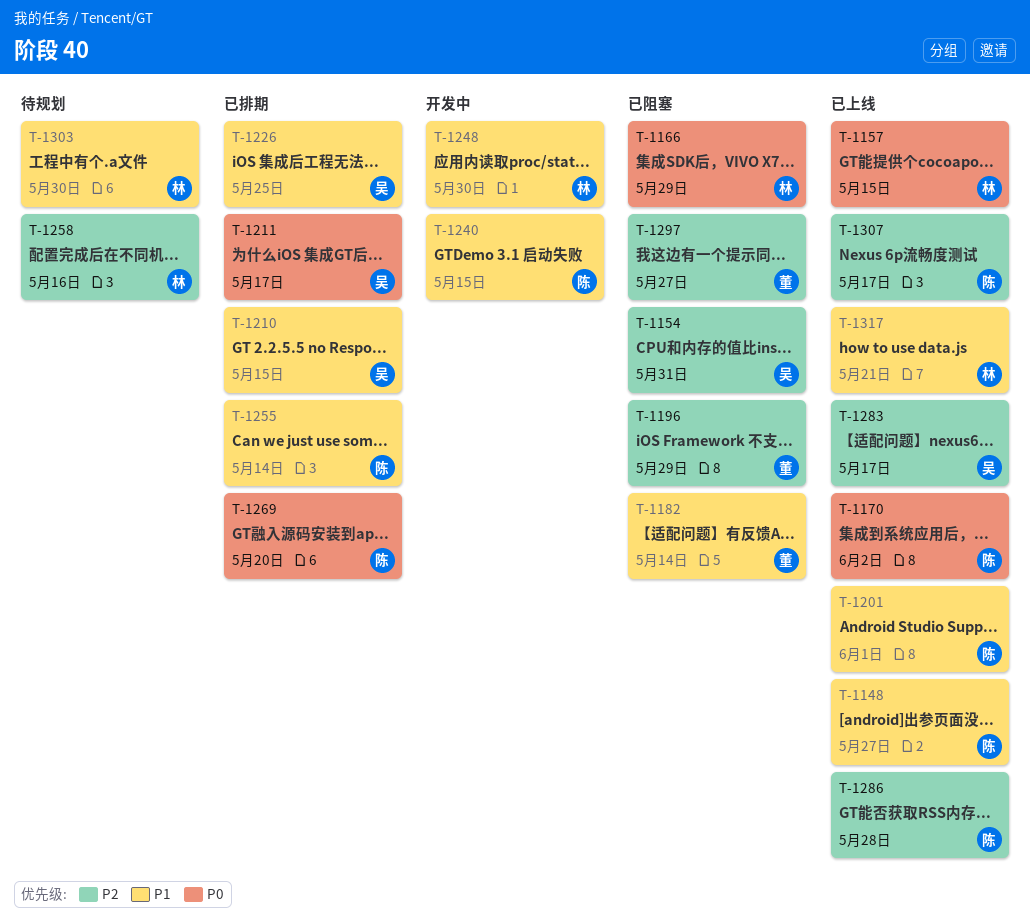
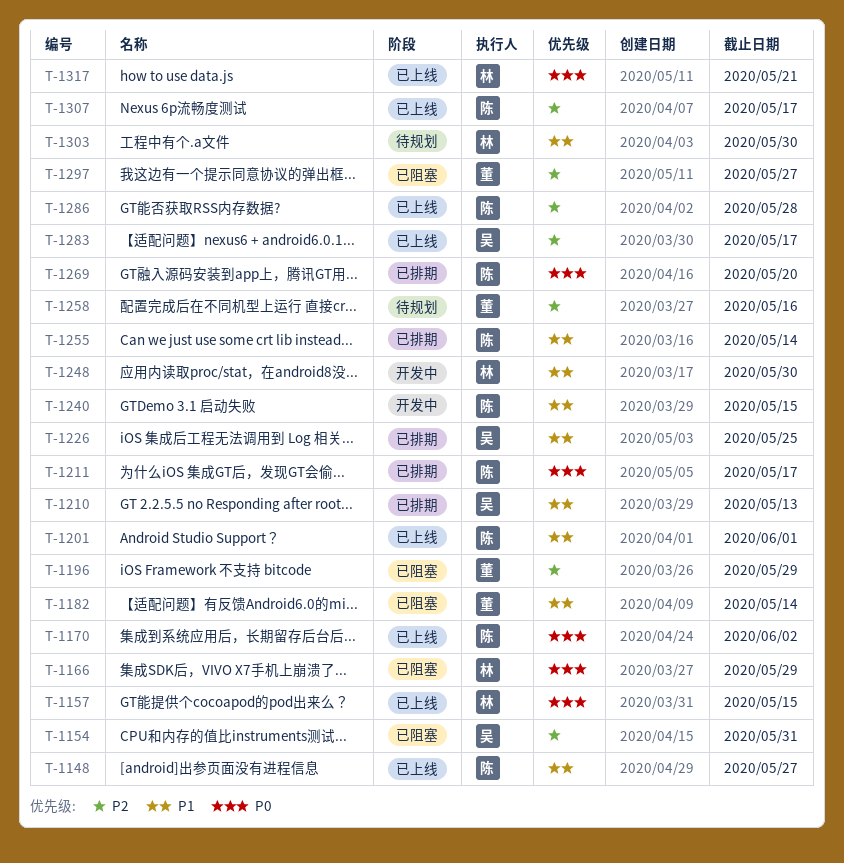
T-1210, due: May 15 -> May 13
T-1211, owner: 吴 -> 陈
T-1258, owner: 林 -> 董
T-1317, priority: P1 -> P0

